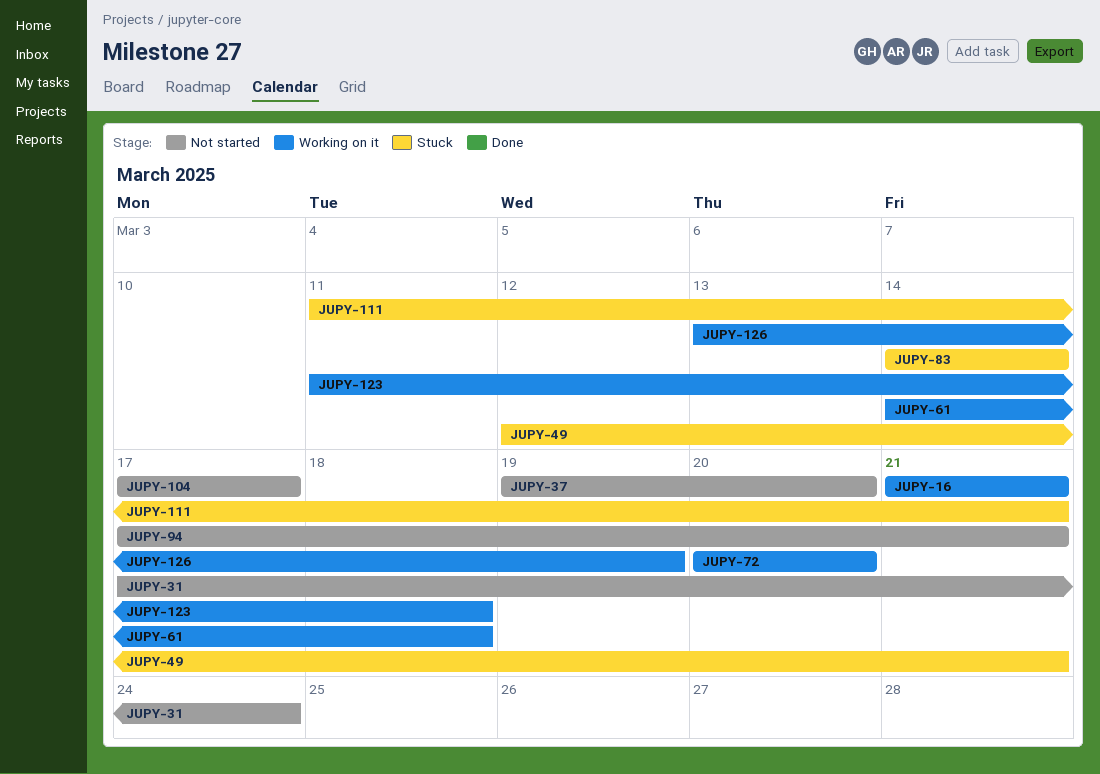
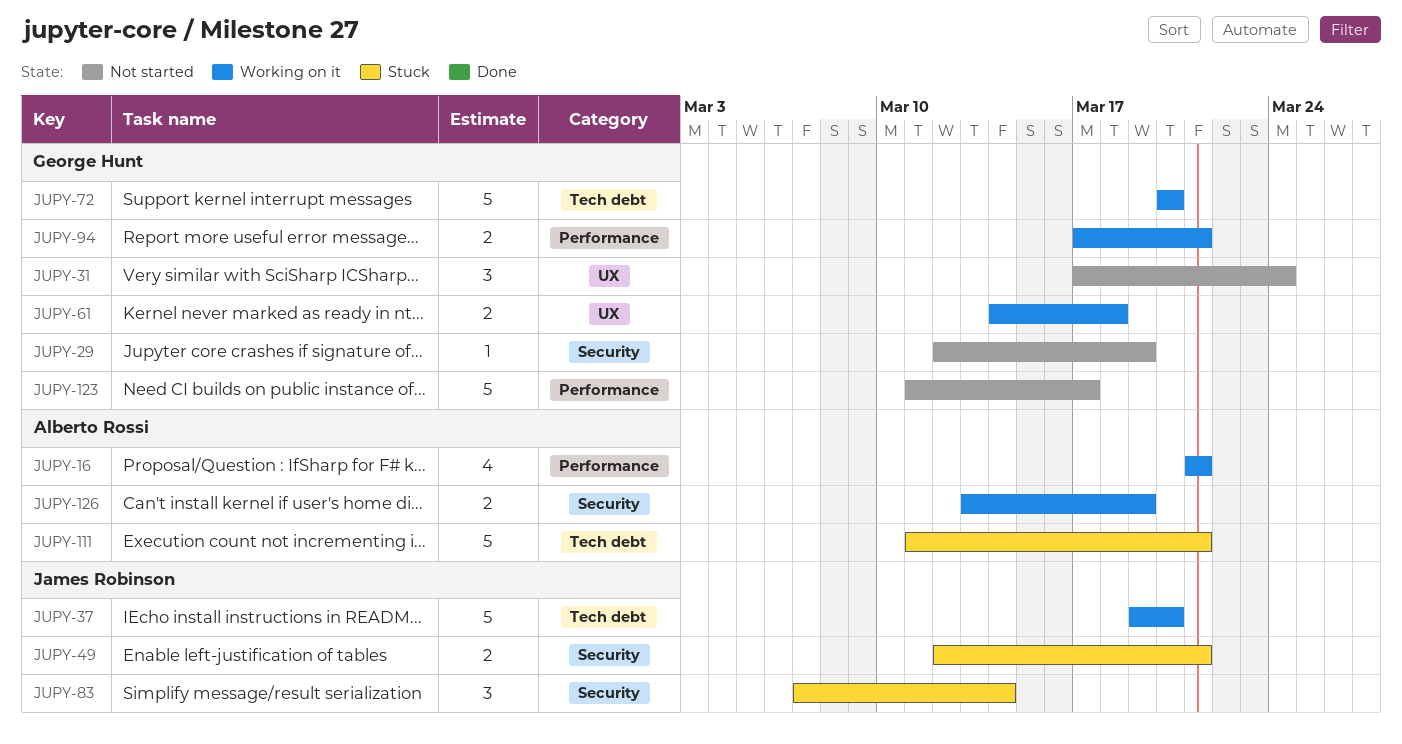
JUPY-29: none -> present
JUPY-37, status: Not started -> Working on it
JUPY-83, start: Mar 14 -> Mar 7
JUPY-94, status: Not started -> Working on it
JUPY-104: present -> none
JUPY-123, status: Working on it -> Not started
JUPY-123, due: Mar 18 -> Mar 17

